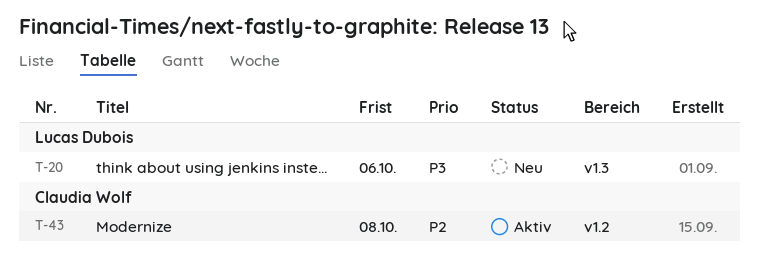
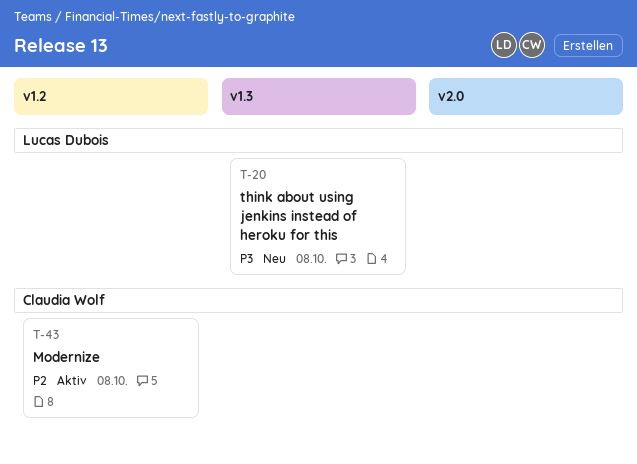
T-20, due: Oct 6 -> Oct 8

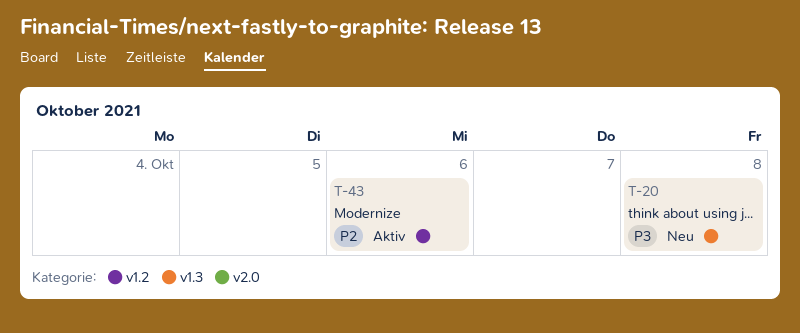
T-43, due: Oct 8 -> Oct 6

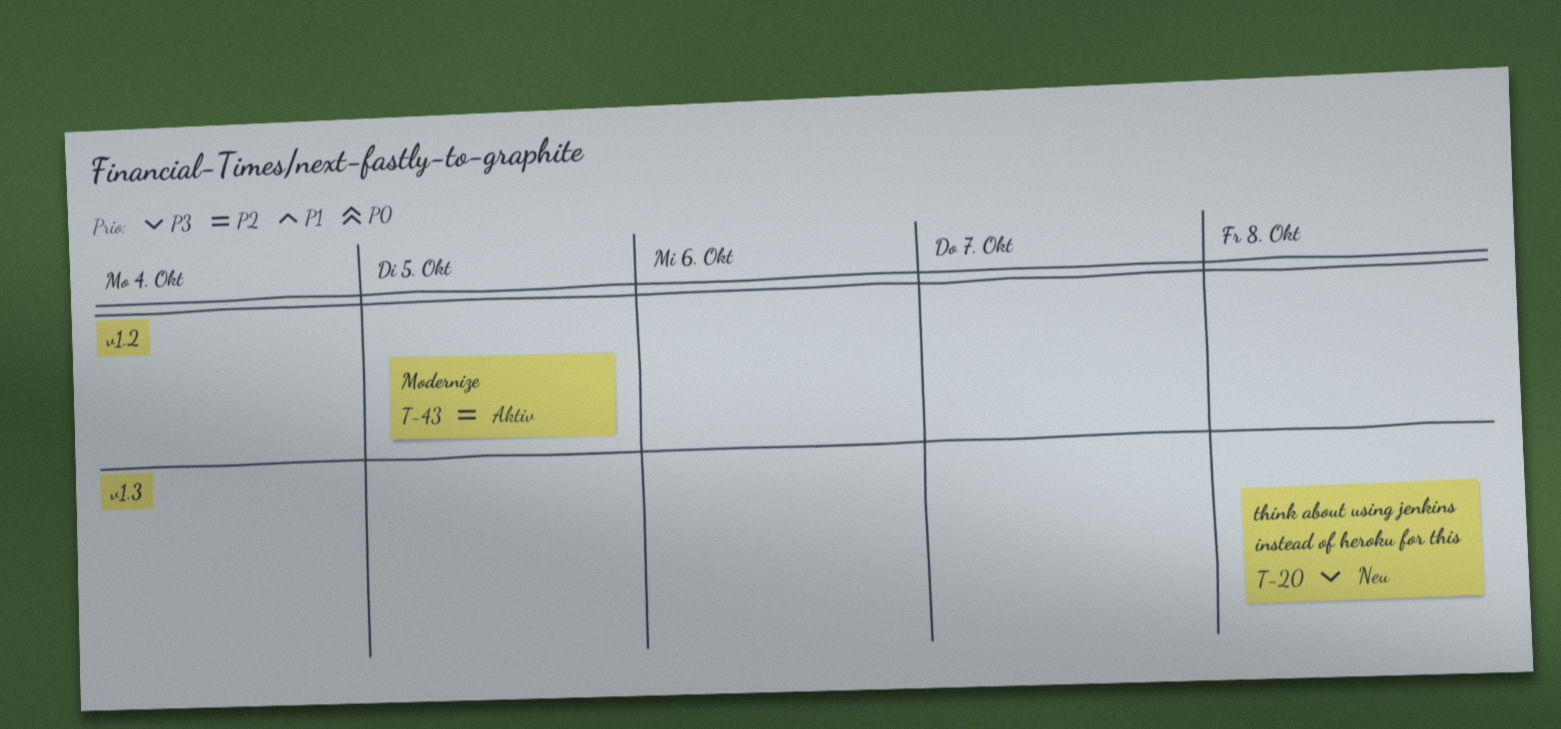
T-43, due: Oct 6 -> Oct 5

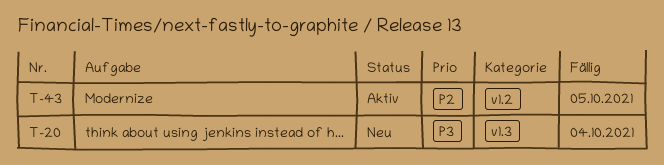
T-20, due: Oct 8 -> Oct 4

